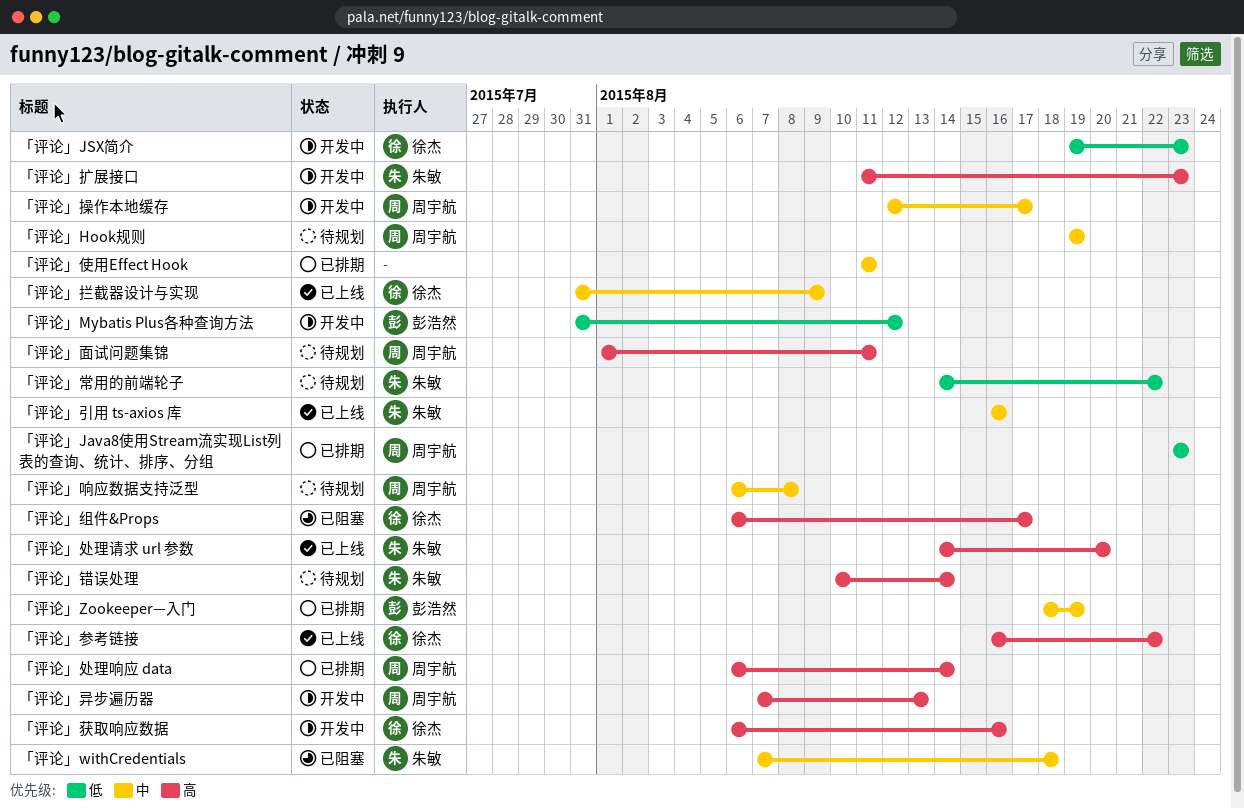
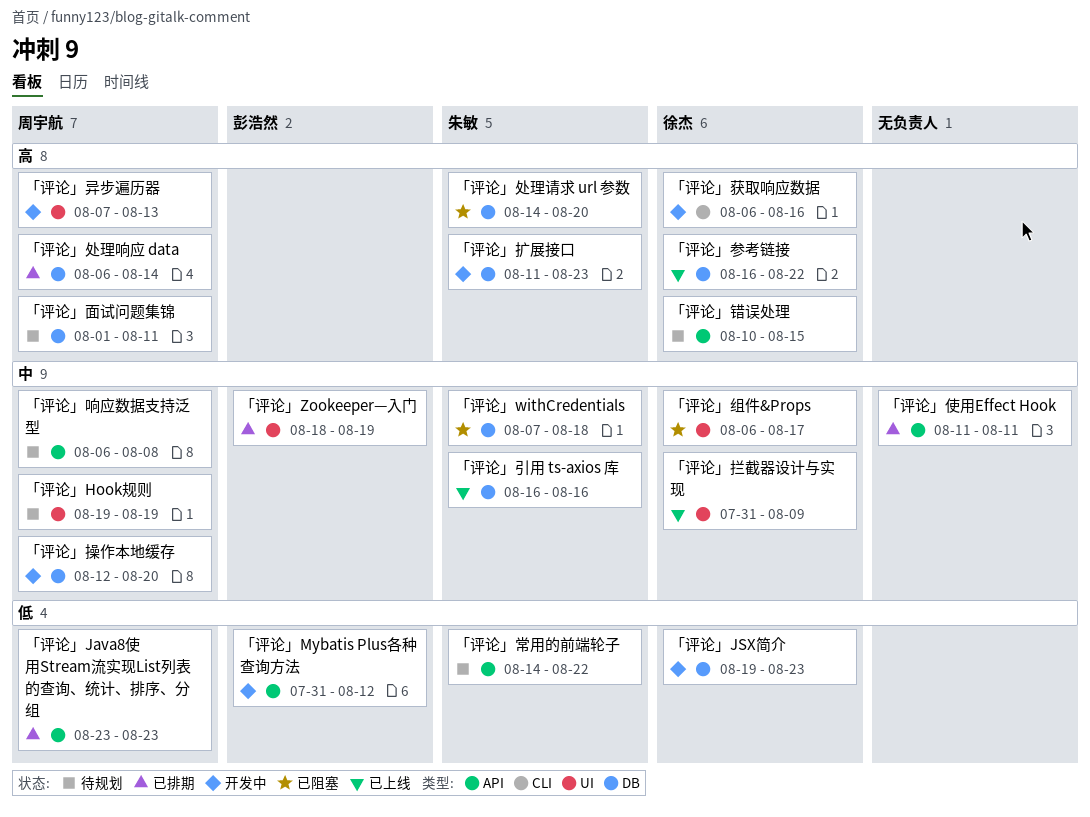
「评论」处理请求 url 参数, status: 已上线 -> 已阻塞
「评论」操作本地缓存, due: Aug 17 -> Aug 20
「评论」组件&Props, priority: 高 -> 中
「评论」错误处理, owner: 朱敏 -> 徐杰
「评论」错误处理, due: Aug 14 -> Aug 15

